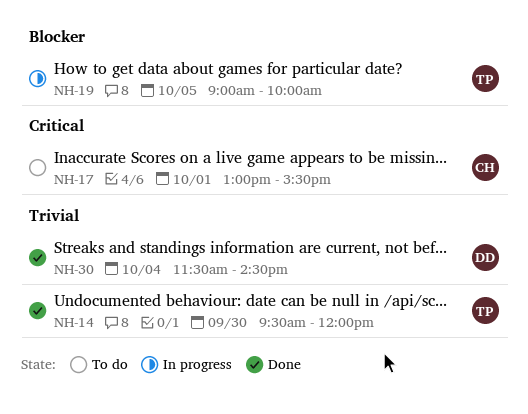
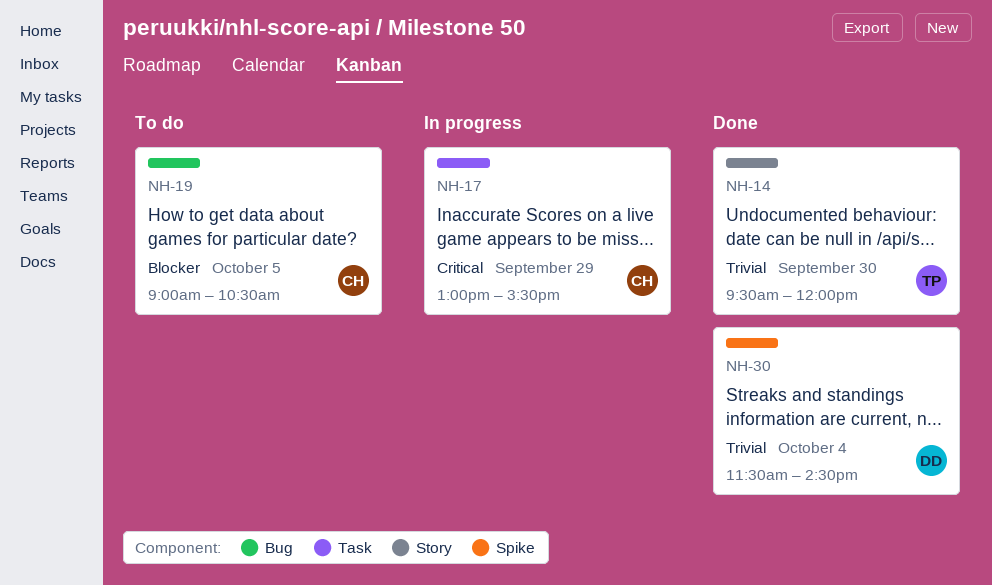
NH-17, status: To do -> In progress
NH-17, day: Oct 1 -> Sep 29
NH-19, status: In progress -> To do
NH-19, owner: TP -> CH
NH-19, ends: 10:00 -> 10:30

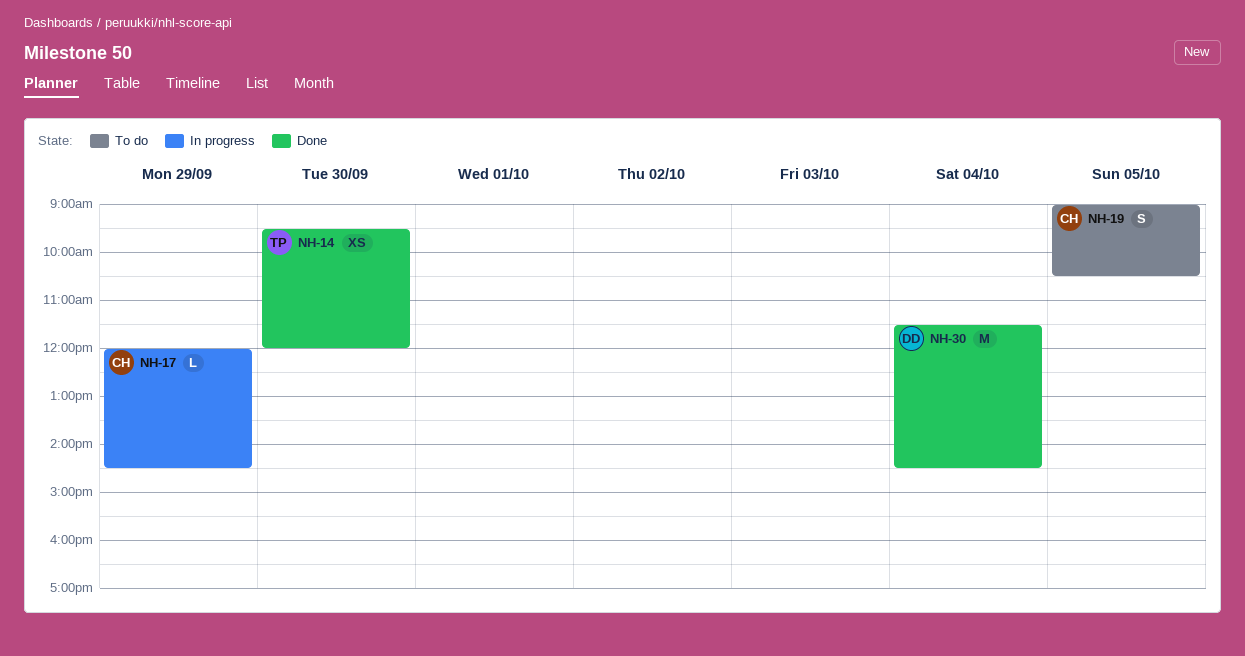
NH-17, begins: 13:00 -> 12:00
NH-17, ends: 15:30 -> 14:30

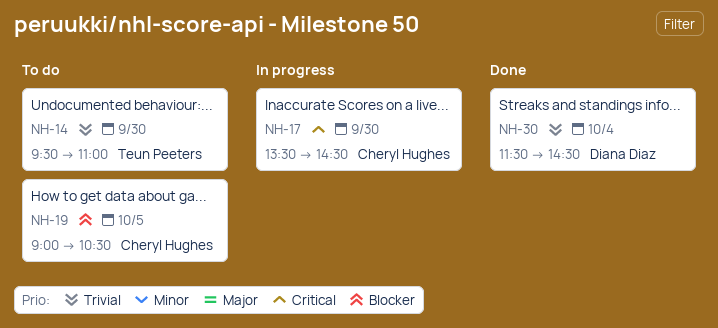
NH-14, status: Done -> To do
NH-14, ends: 12:00 -> 11:00
NH-17, day: Sep 29 -> Sep 30
NH-17, begins: 12:00 -> 13:30

